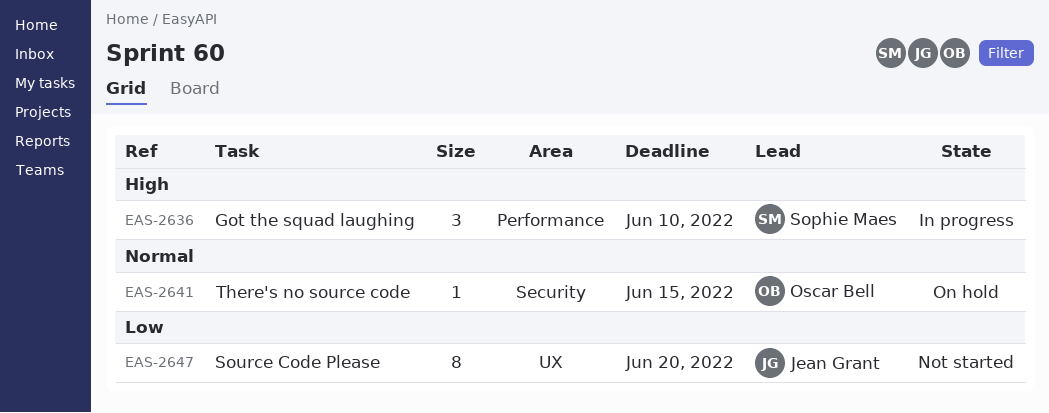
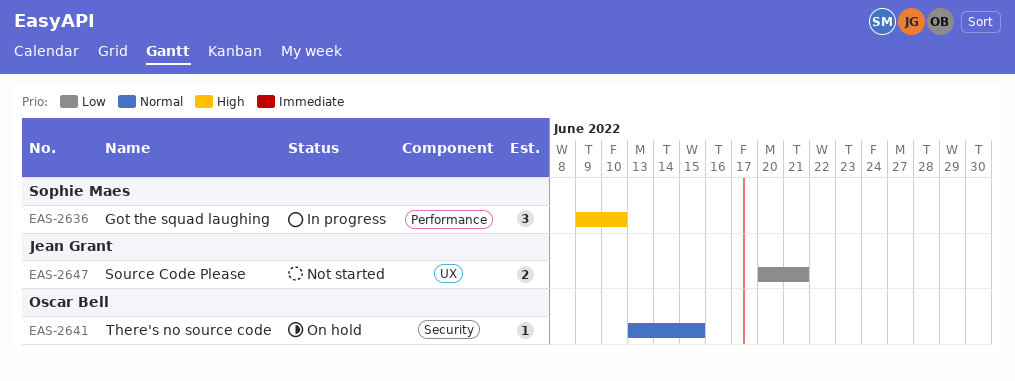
EAS-2647, estimate: 8 -> 2
EAS-2647, due: Jun 20 -> Jun 21

